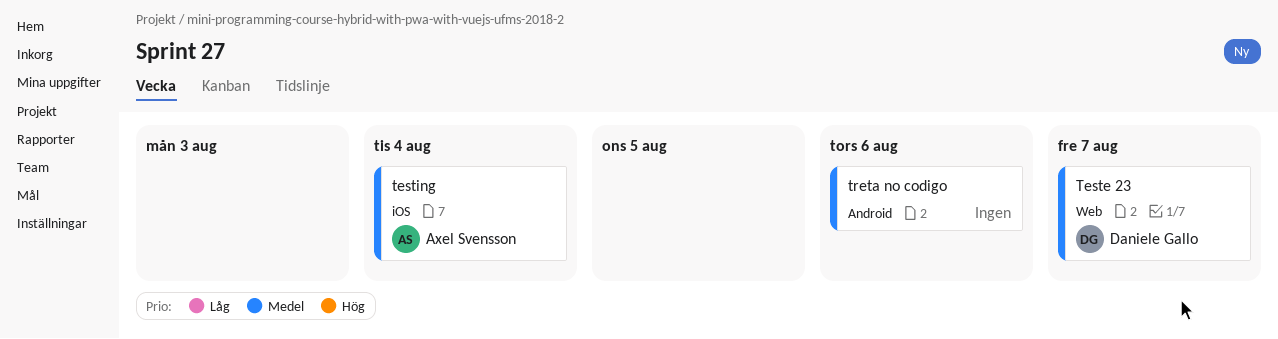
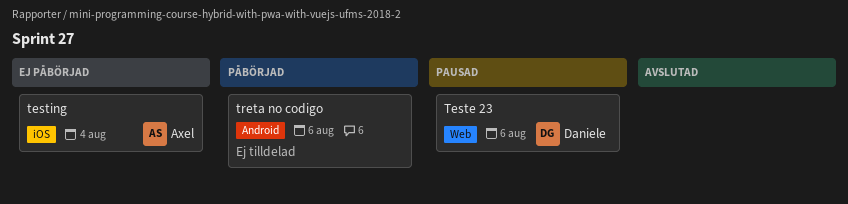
Teste 23, due: Aug 7 -> Aug 6

